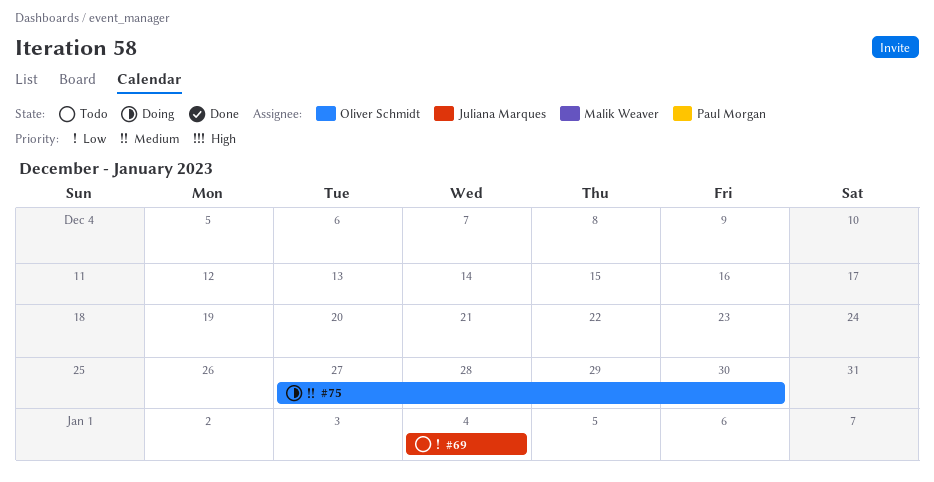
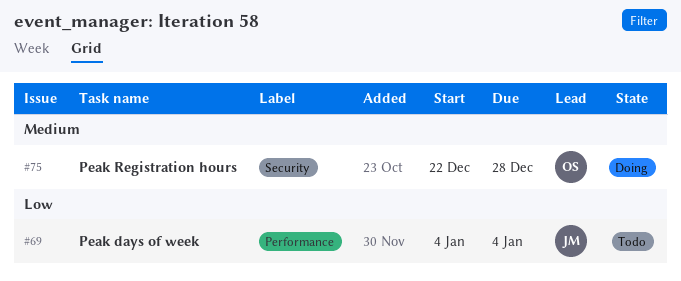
#75, start: Dec 27 -> Dec 22
#75, due: Dec 30 -> Dec 28

